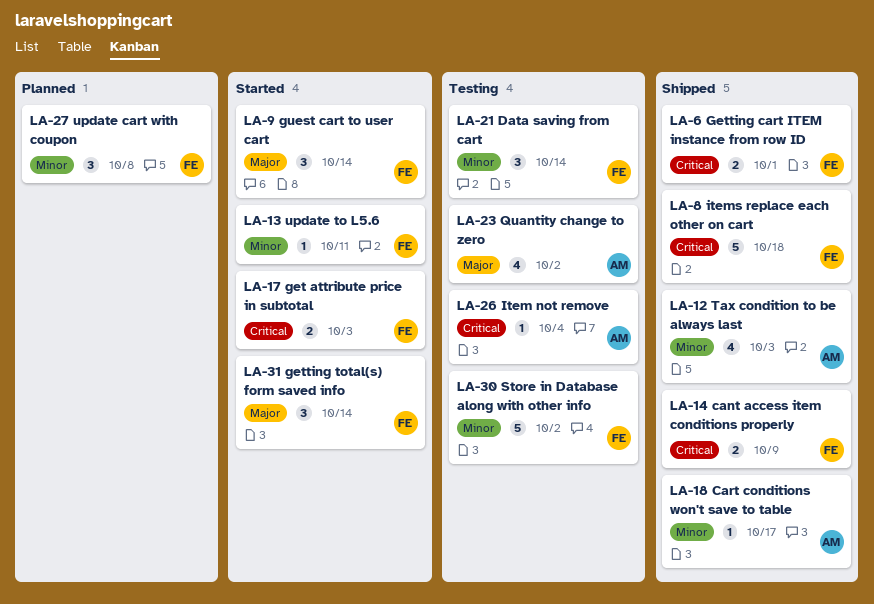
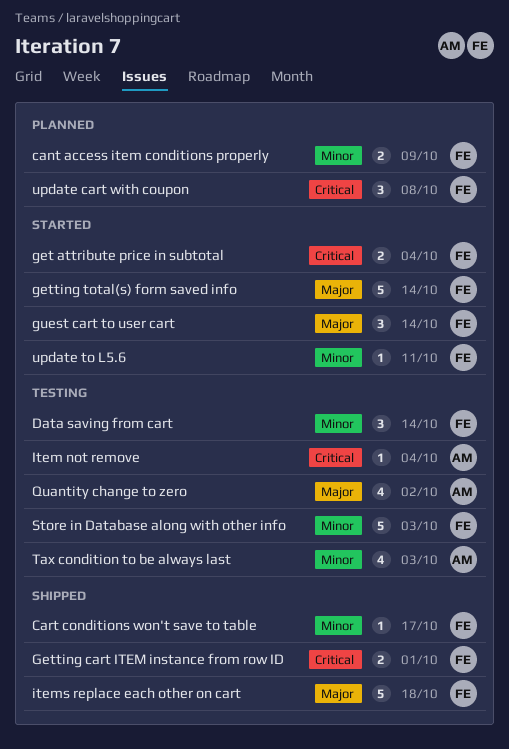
cant access item conditions properly, status: Shipped -> Planned
cant access item conditions properly, priority: Critical -> Minor
Cart conditions won't save to table, owner: AM -> FE
get attribute price in subtotal, due: Oct 3 -> Oct 4
getting total(s) form saved info, estimate: 3 -> 5
items replace each other on cart, priority: Critical -> Major
Store in Database along with other info, due: Oct 2 -> Oct 3
Tax condition to be always last, status: Shipped -> Testing
update cart with coupon, priority: Minor -> Critical

